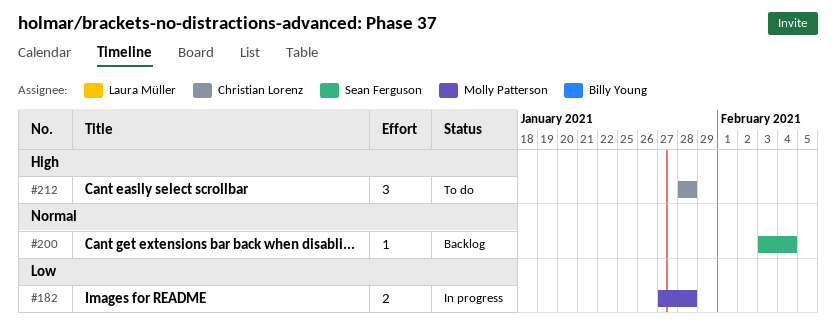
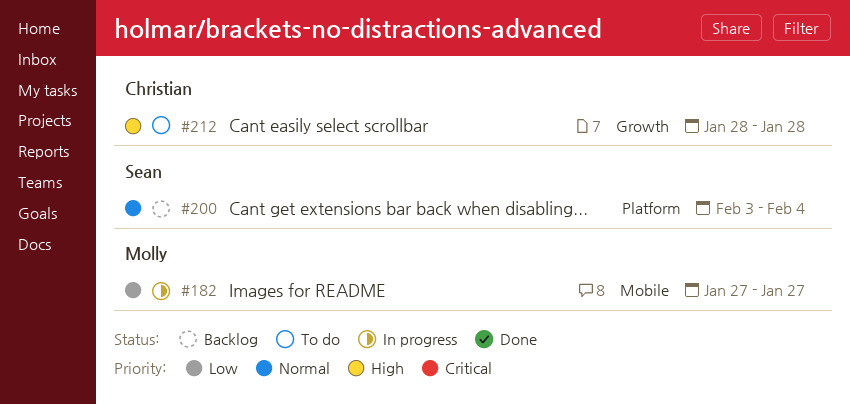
#182, due: Jan 28 -> Jan 27

